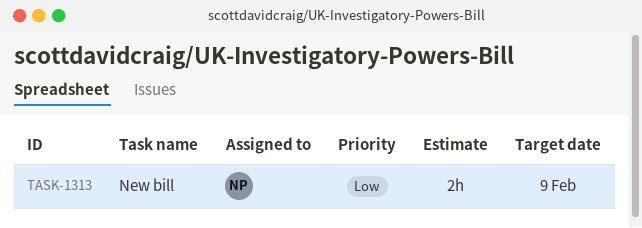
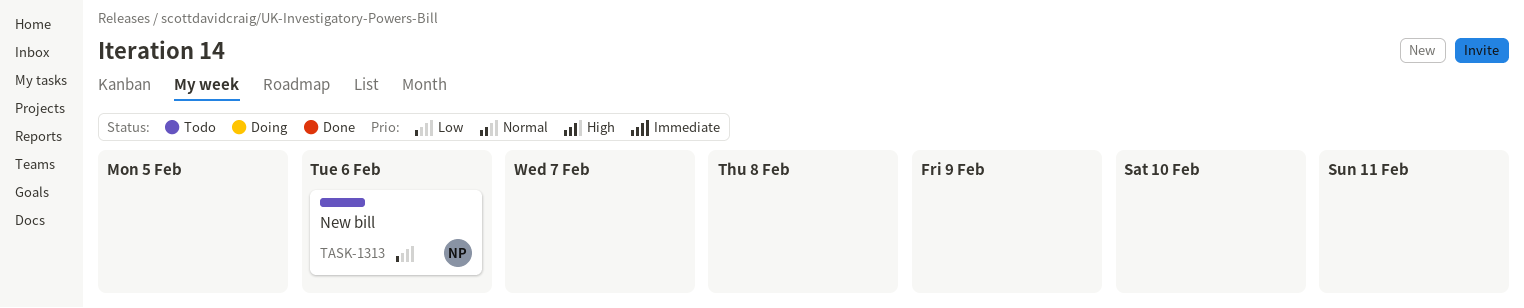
TASK-1313, due: Feb 9 -> Feb 6

